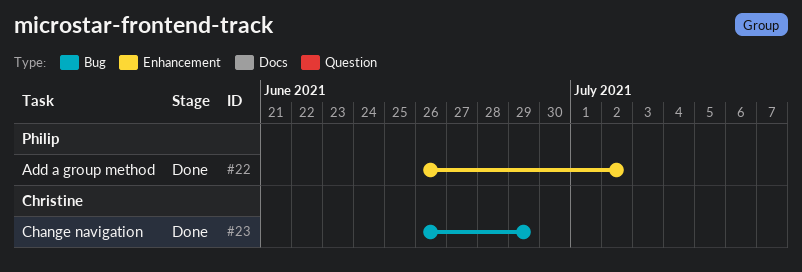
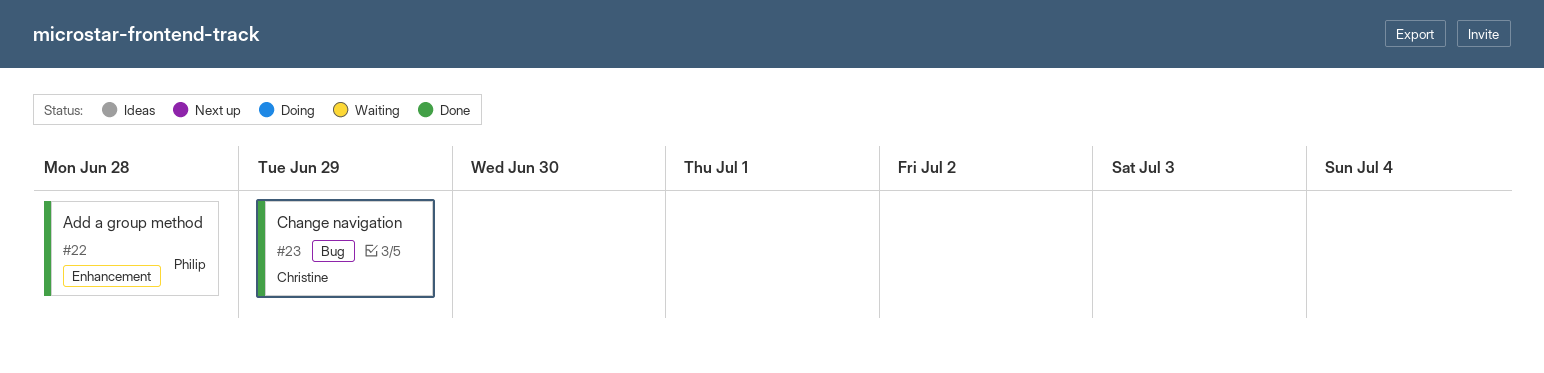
#22, due: Jul 2 -> Jun 28

